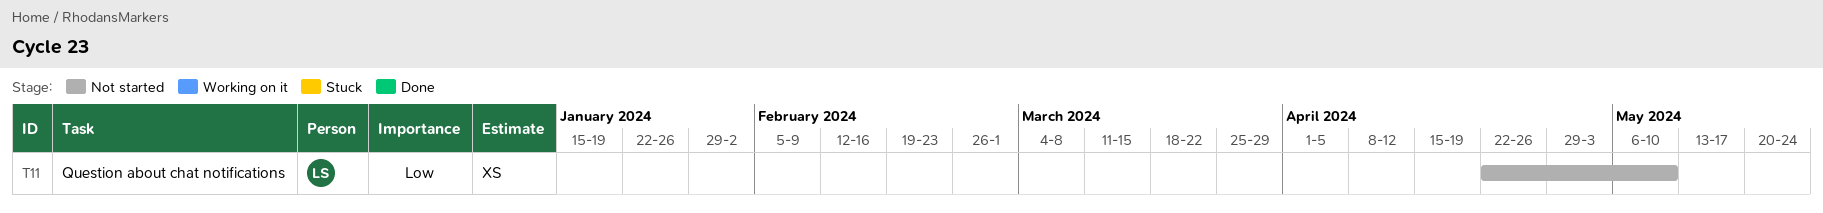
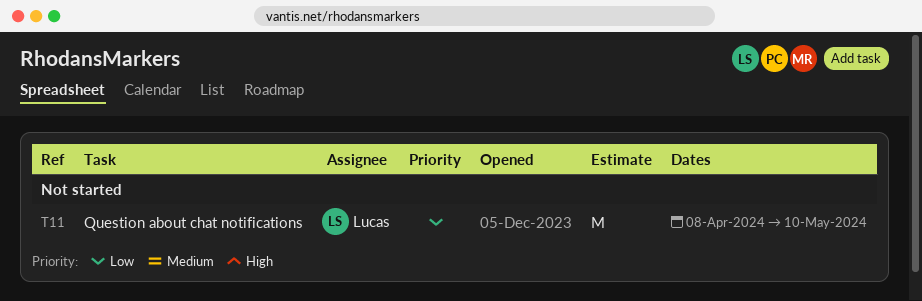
T11, estimate: XS -> M
T11, start: Apr 22 -> Apr 8

